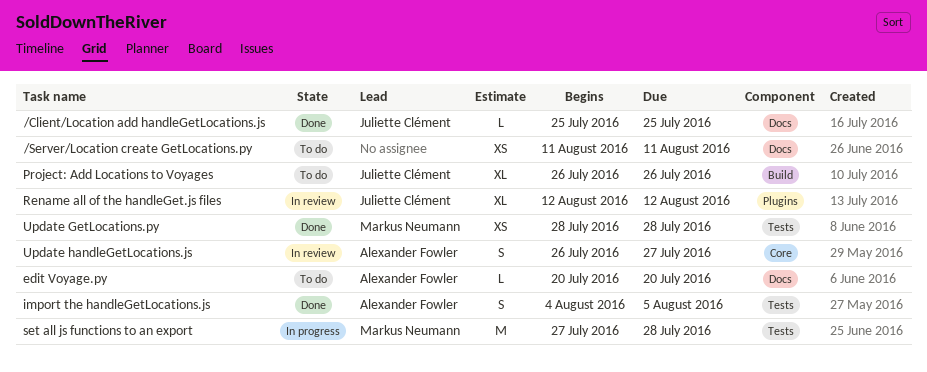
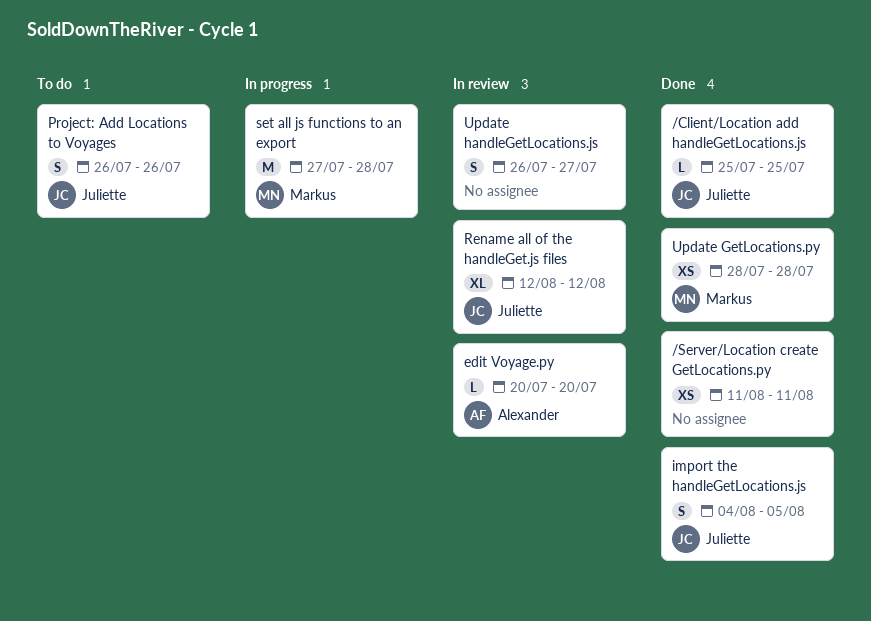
/Server/Location create GetLocations.py, status: To do -> Done
edit Voyage.py, status: To do -> In review
import the handleGetLocations.js, owner: Alexander Fowler -> Juliette Clément
Project: Add Locations to Voyages, estimate: XL -> S
Update handleGetLocations.js, owner: Alexander Fowler -> none

